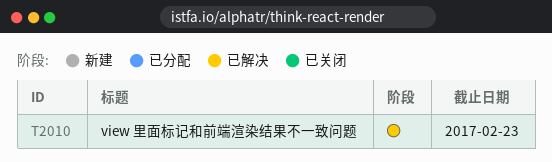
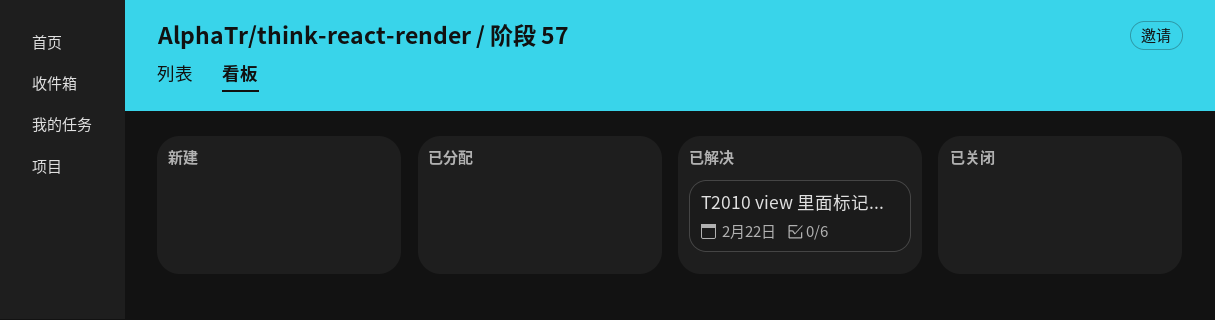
T2010, due: Feb 23 -> Feb 22

